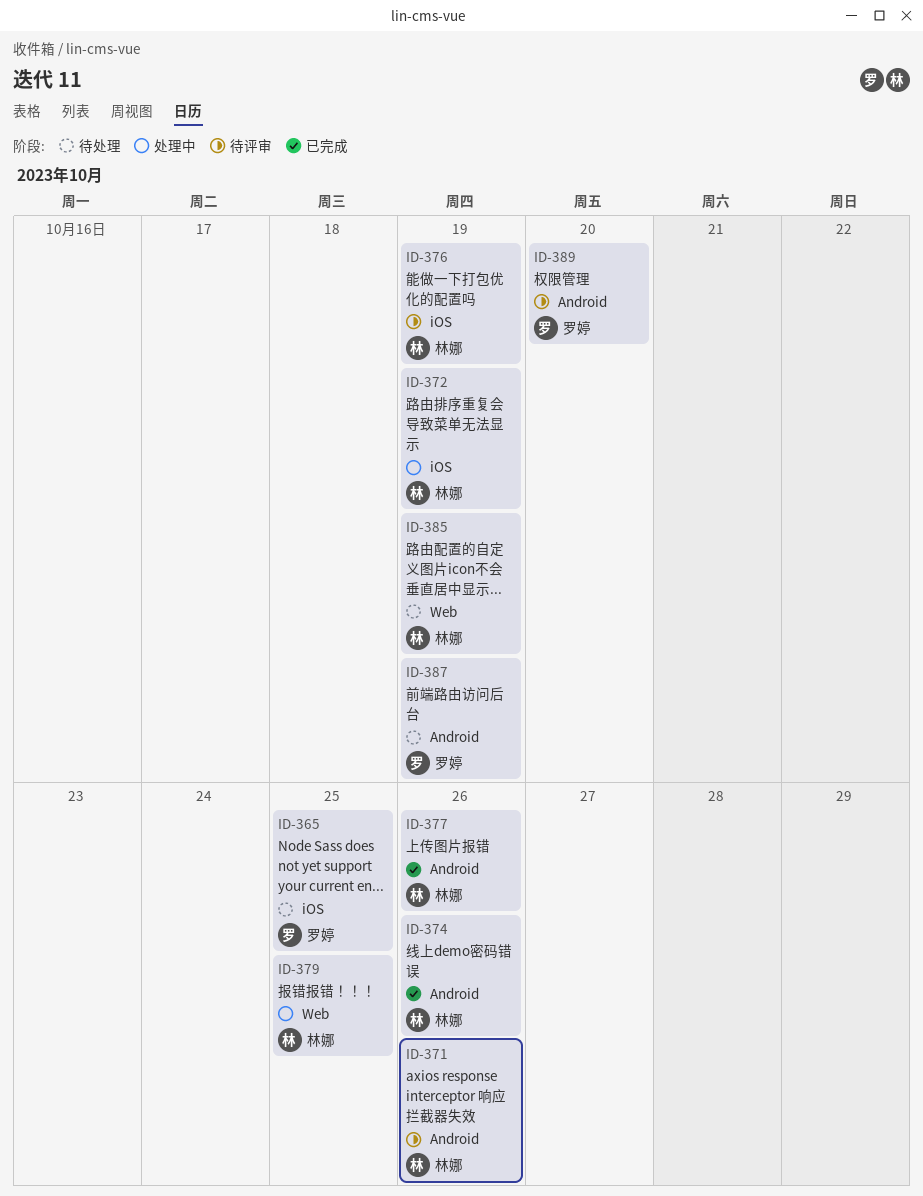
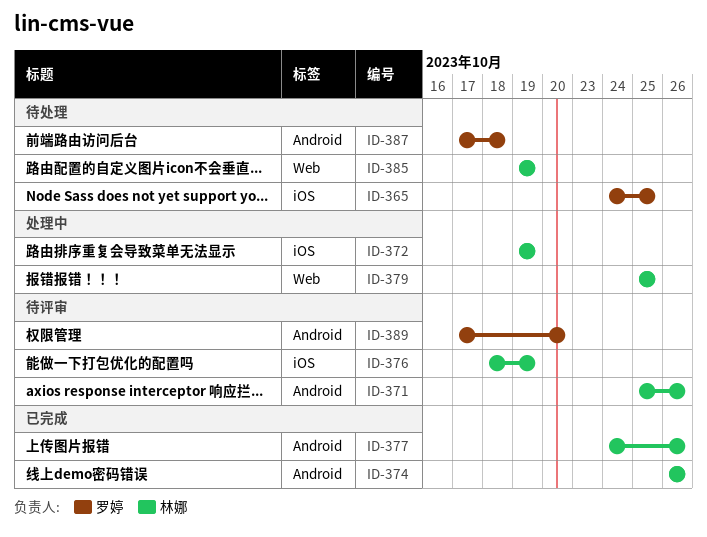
ID-387, due: Oct 19 -> Oct 18

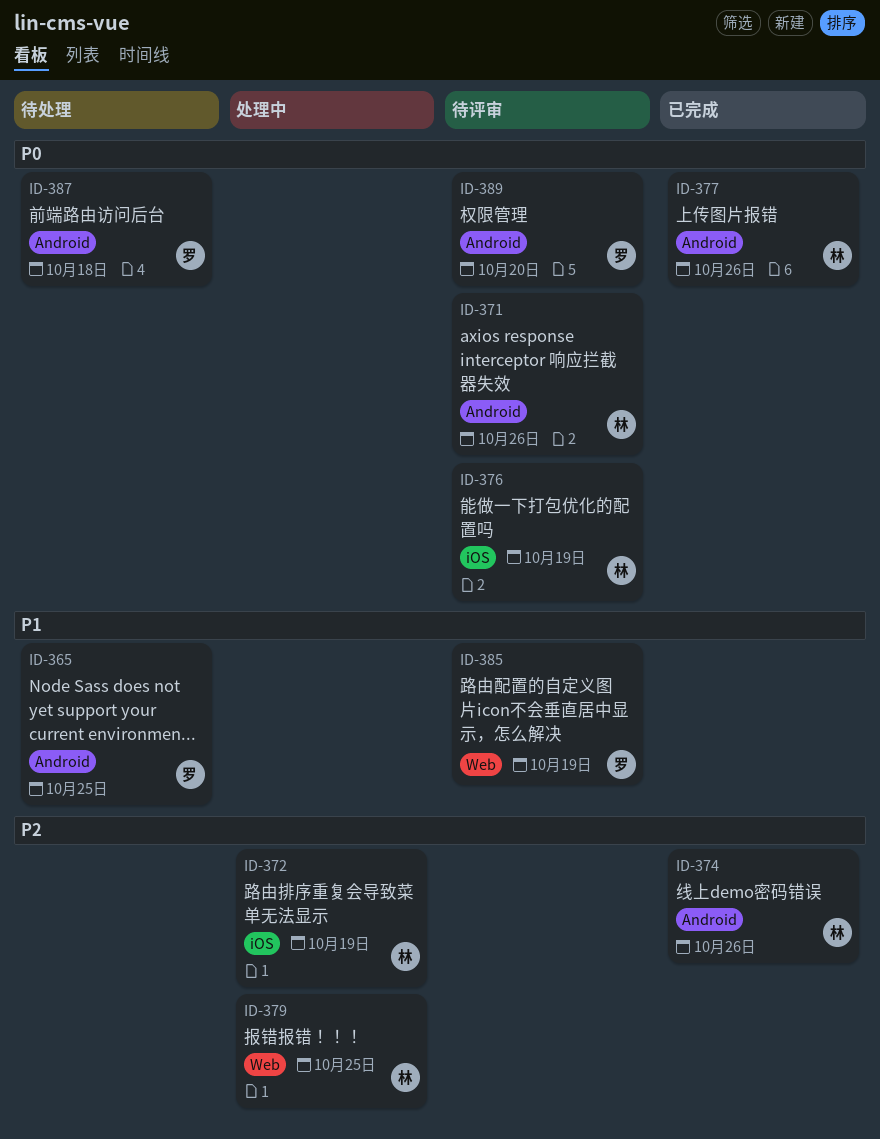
ID-365, label: iOS -> Android
ID-385, status: 待处理 -> 待评审
ID-385, owner: 林娜 -> 罗婷

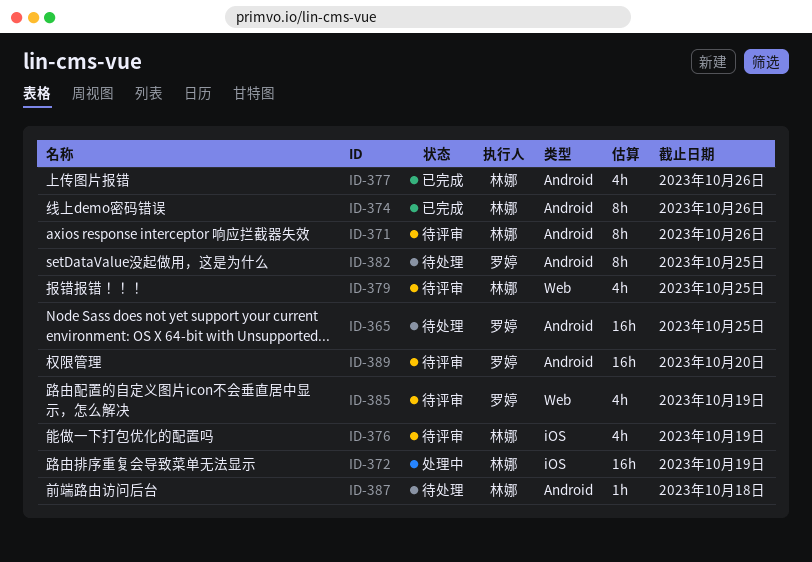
ID-379, status: 处理中 -> 待评审
ID-382: none -> present
ID-387, owner: 罗婷 -> 林娜

